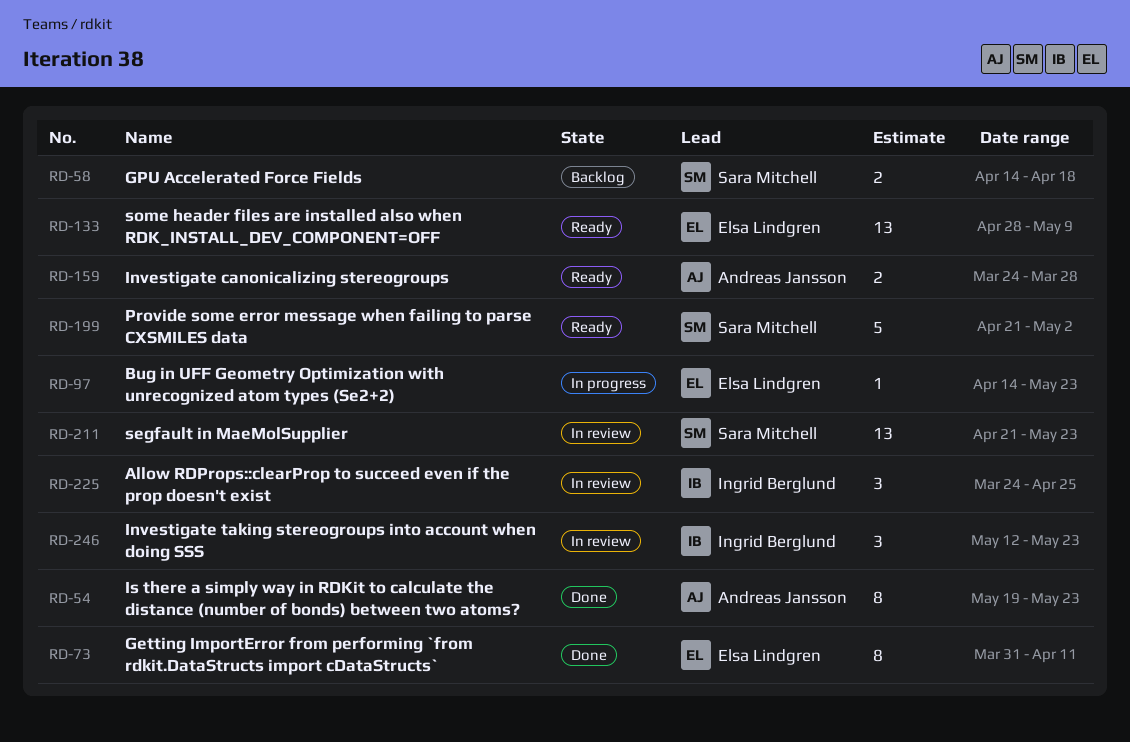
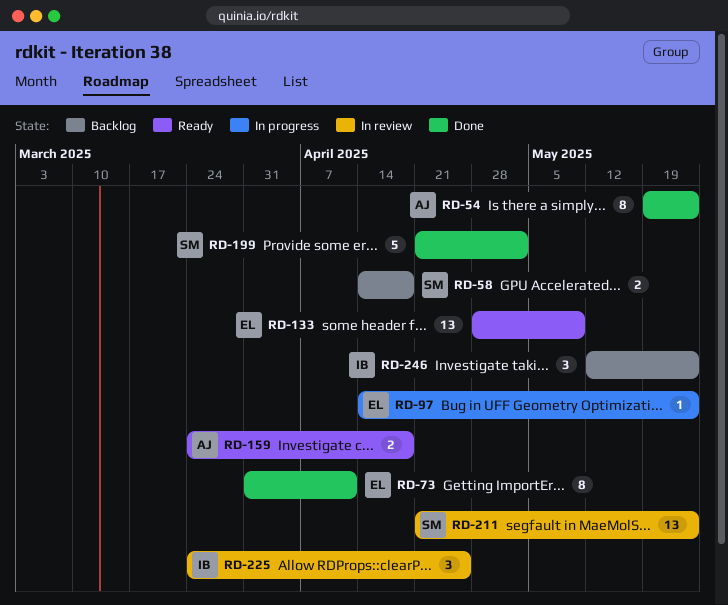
RD-159, due: Mar 28 -> Apr 18
RD-199, status: Ready -> Done
RD-246, status: In review -> Backlog

